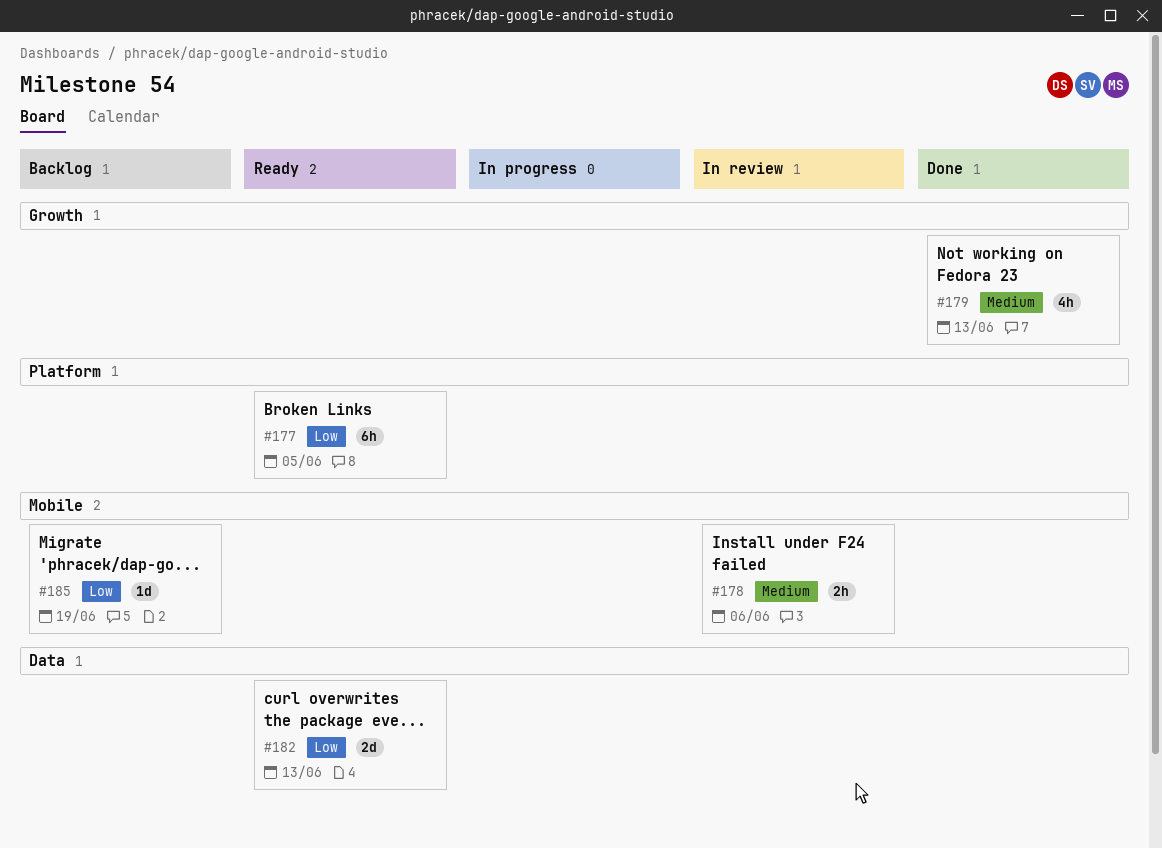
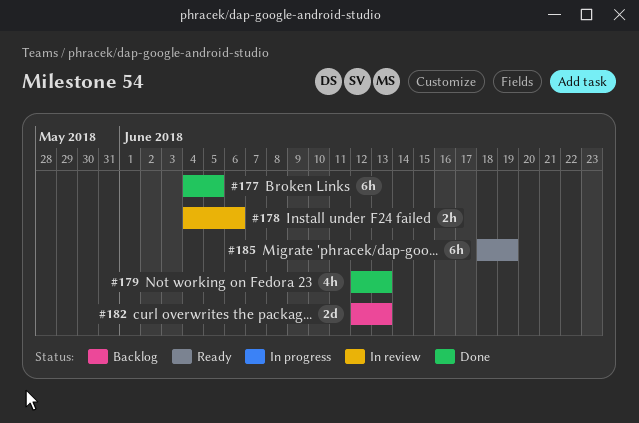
#177, status: Ready -> Done
#182, status: Ready -> Backlog
#185, status: Backlog -> Ready
#185, estimate: 1d -> 6h

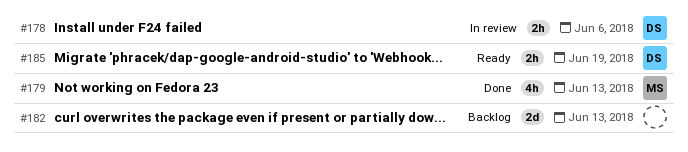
#177: present -> none
#185, estimate: 6h -> 2h

